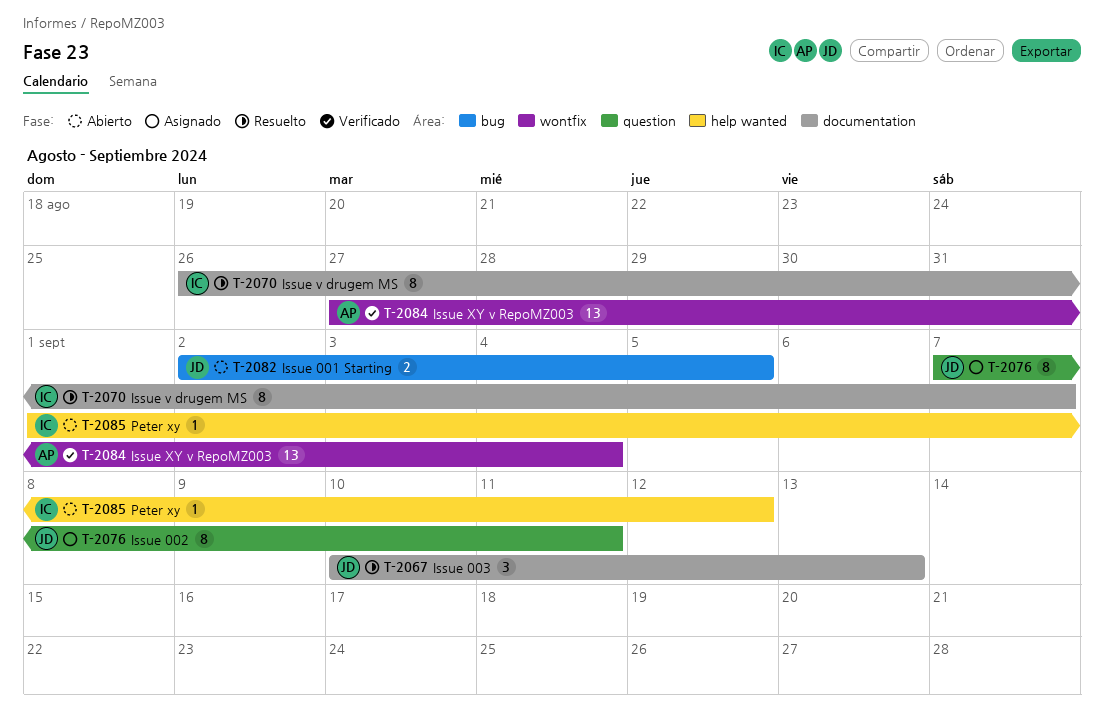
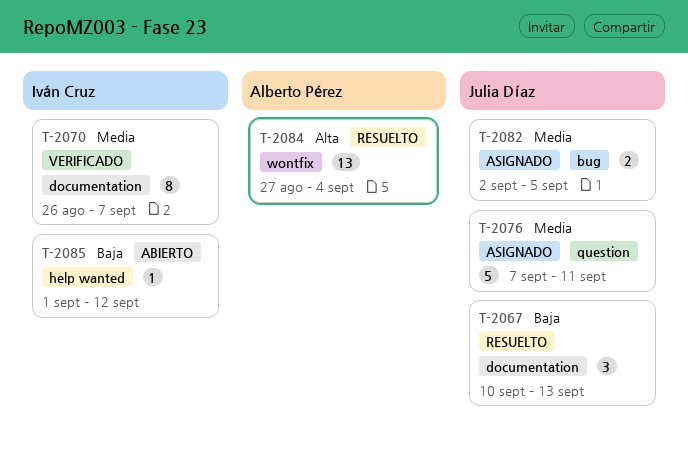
T-2070, status: Resuelto -> Verificado
T-2076, estimate: 8 -> 5
T-2082, status: Abierto -> Asignado
T-2084, status: Verificado -> Resuelto

